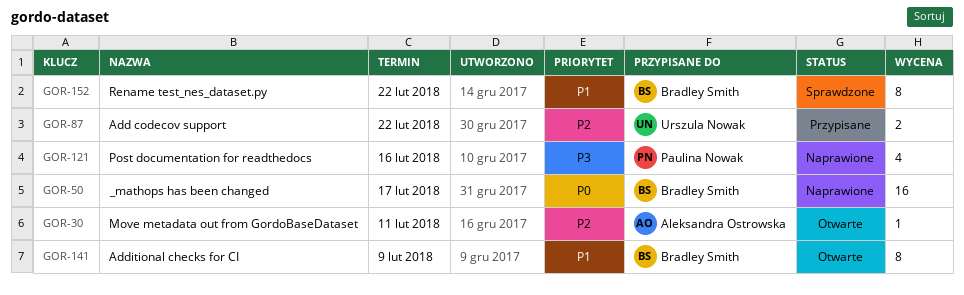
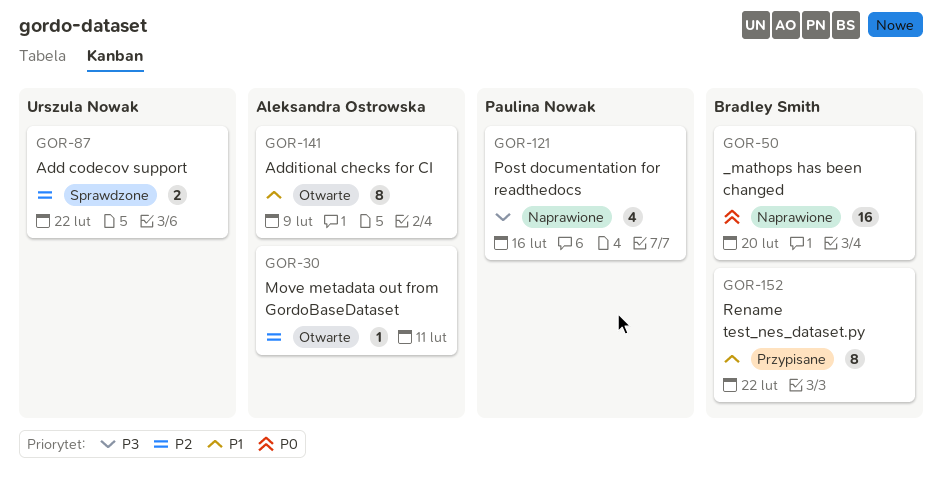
GOR-50, due: Feb 17 -> Feb 20
GOR-87, status: Przypisane -> Sprawdzone
GOR-141, owner: Bradley Smith -> Aleksandra Ostrowska
GOR-152, status: Sprawdzone -> Przypisane

